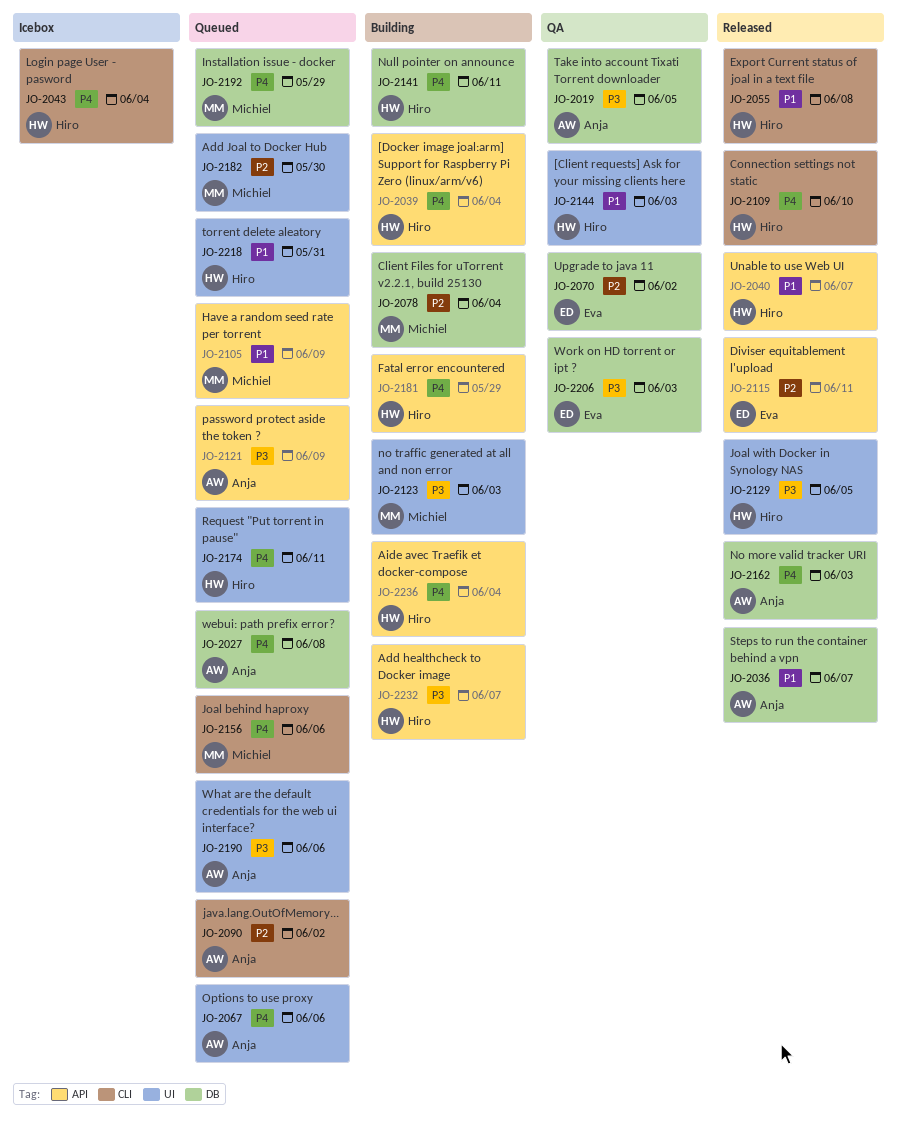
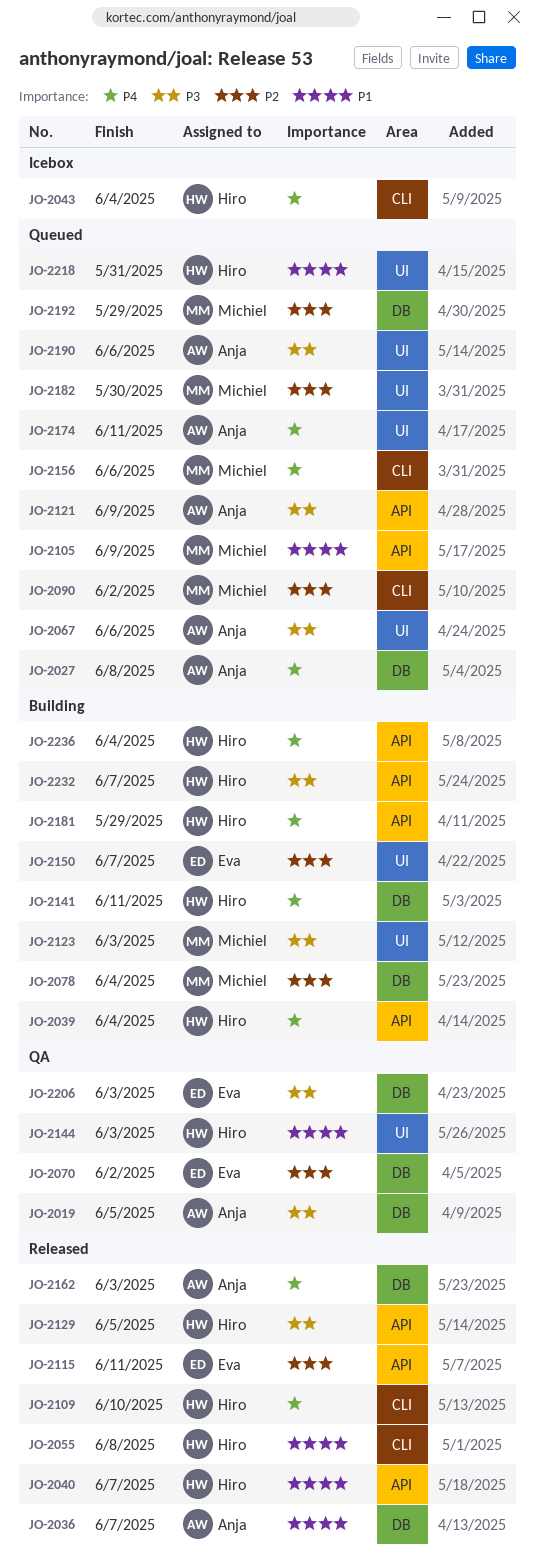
JO-2067, priority: P4 -> P3
JO-2090, owner: Anja -> Michiel
JO-2129, label: UI -> API
JO-2150: none -> present
JO-2174, owner: Hiro -> Anja
JO-2192, priority: P4 -> P2

